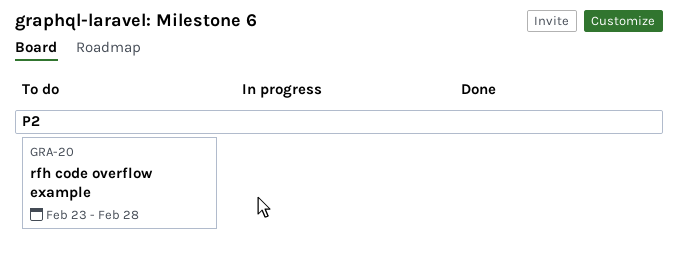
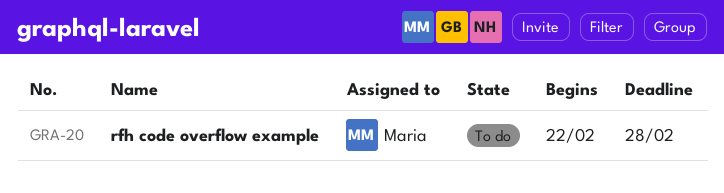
GRA-20, start: Feb 23 -> Feb 22

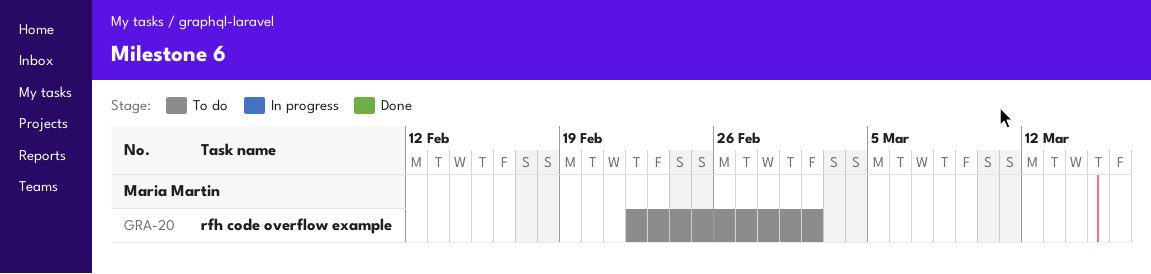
GRA-20, due: Feb 28 -> Mar 2

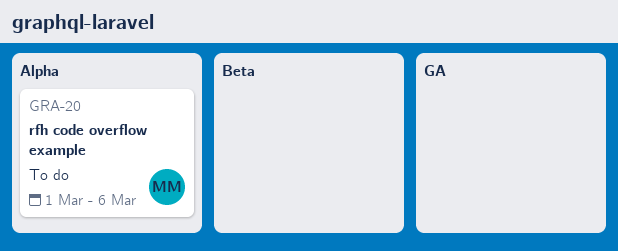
GRA-20, start: Feb 22 -> Mar 1
GRA-20, due: Mar 2 -> Mar 6

